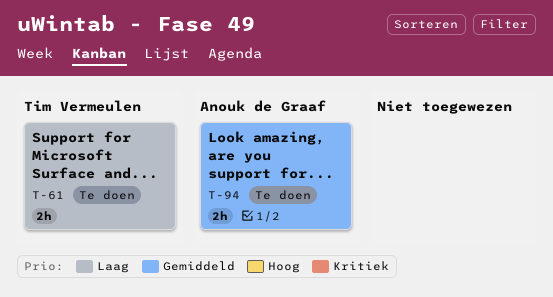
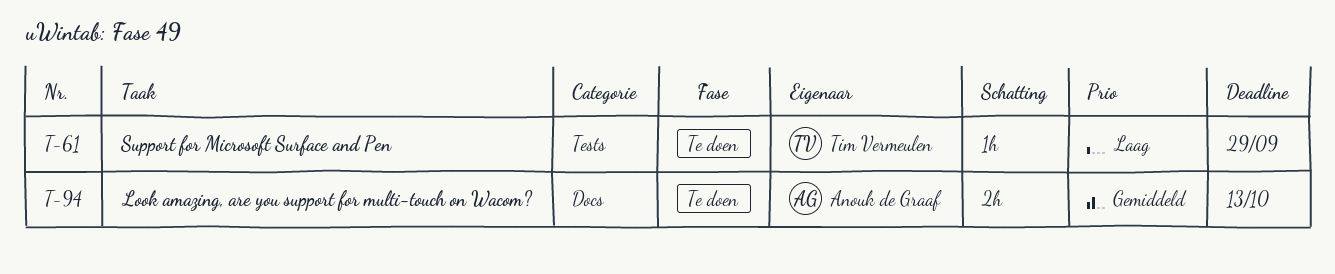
T-61, estimate: 2h -> 1h

